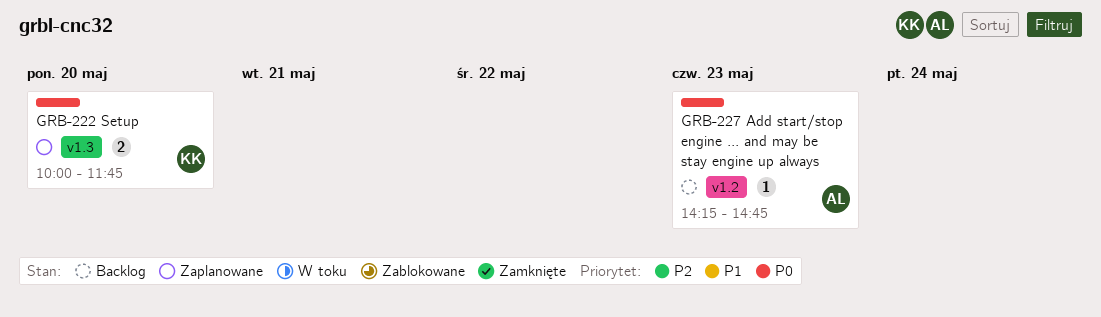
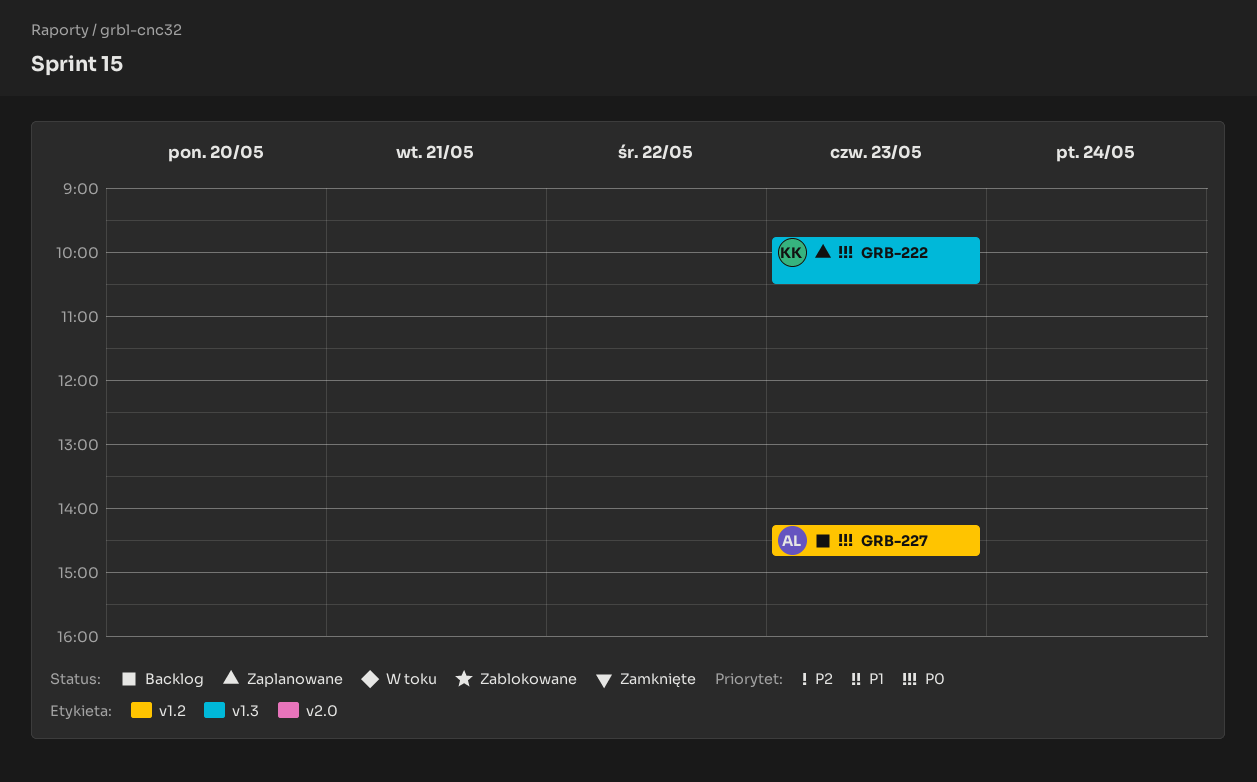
GRB-222, day: May 20 -> May 23
GRB-222, begins: 10:00 -> 09:45
GRB-222, ends: 11:45 -> 10:30

